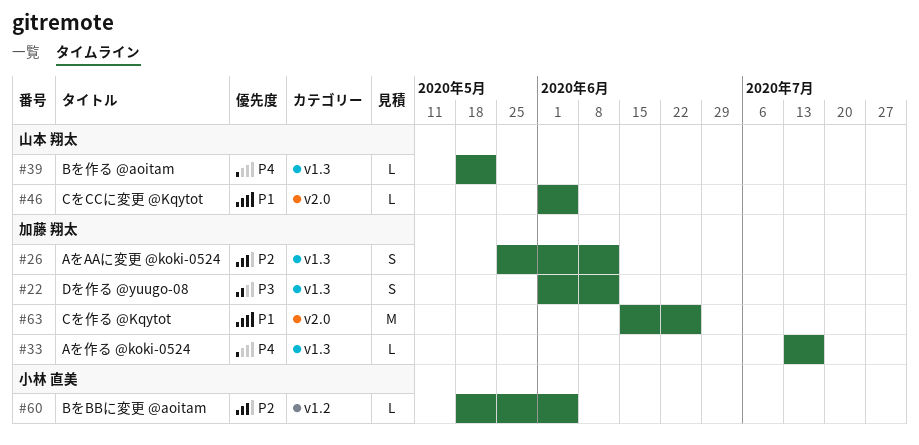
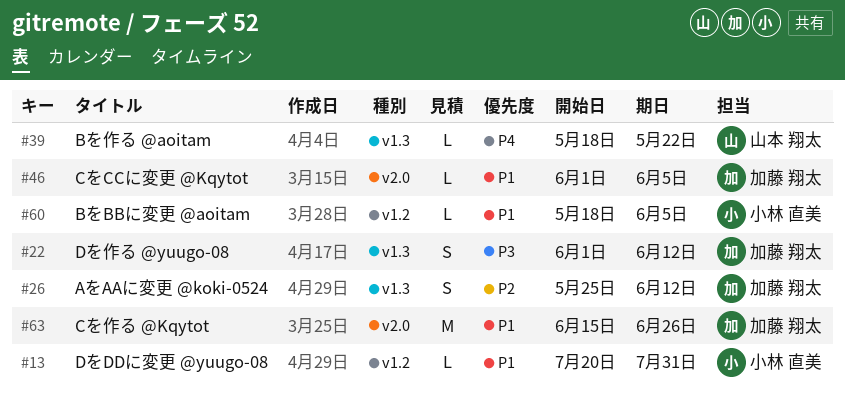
#13: none -> present
#33: present -> none
#46, owner: 山本 翔太 -> 加藤 翔太
#60, priority: P2 -> P1

